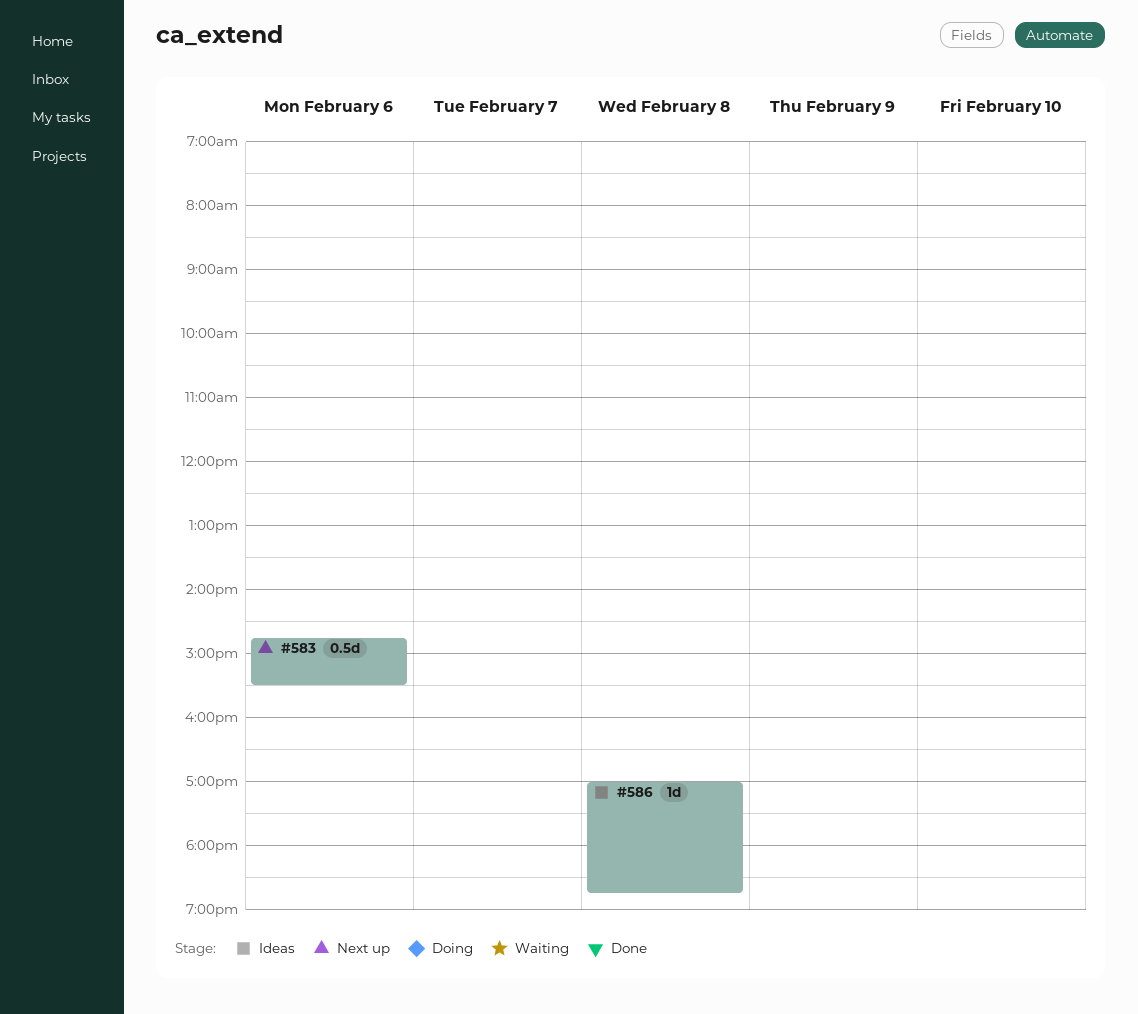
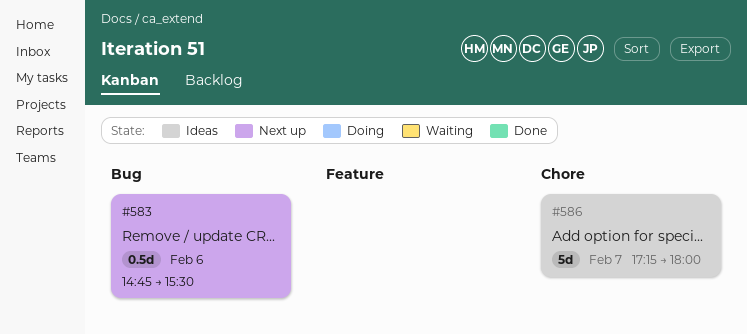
#586, estimate: 1d -> 5d
#586, day: Feb 8 -> Feb 7
#586, begins: 17:00 -> 17:15
#586, ends: 18:45 -> 18:00

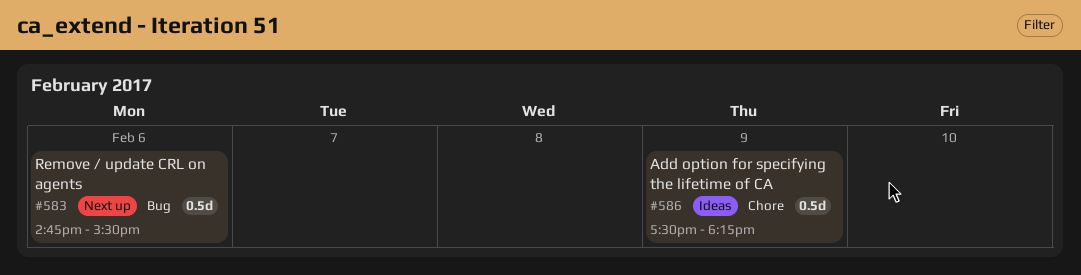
#586, estimate: 5d -> 0.5d
#586, day: Feb 7 -> Feb 9
#586, begins: 17:15 -> 17:30
#586, ends: 18:00 -> 18:15

